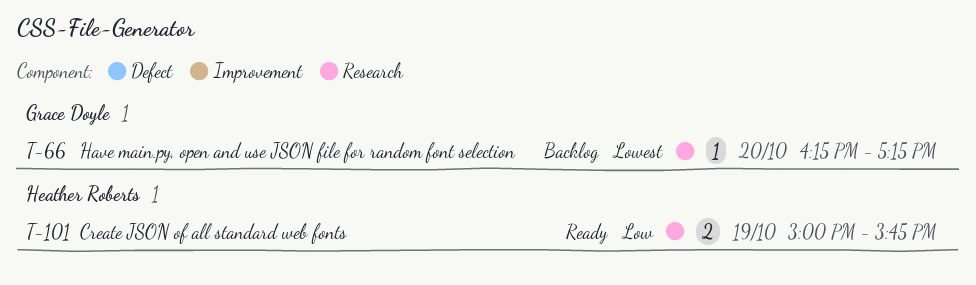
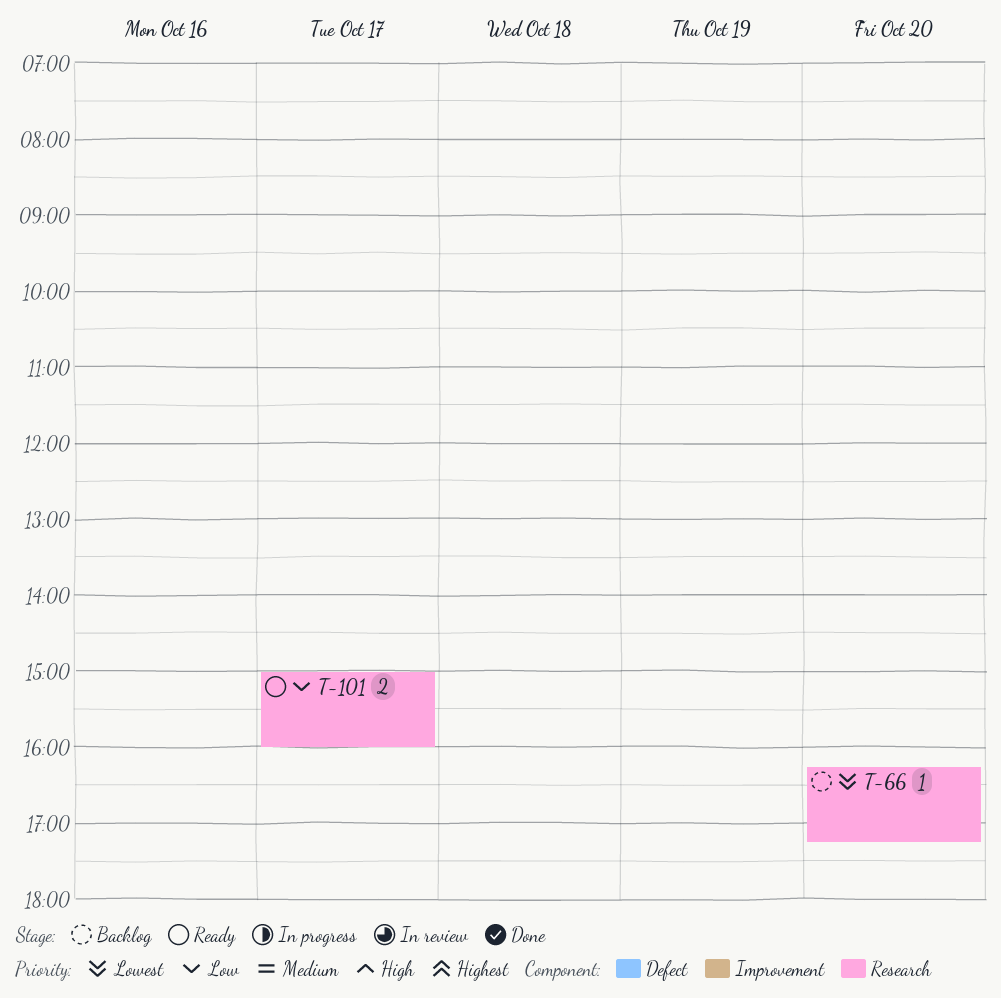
T-101, day: Oct 19 -> Oct 17
T-101, ends: 15:45 -> 16:00

